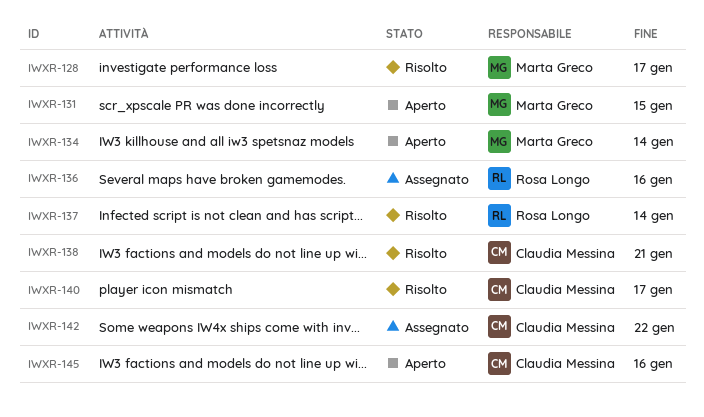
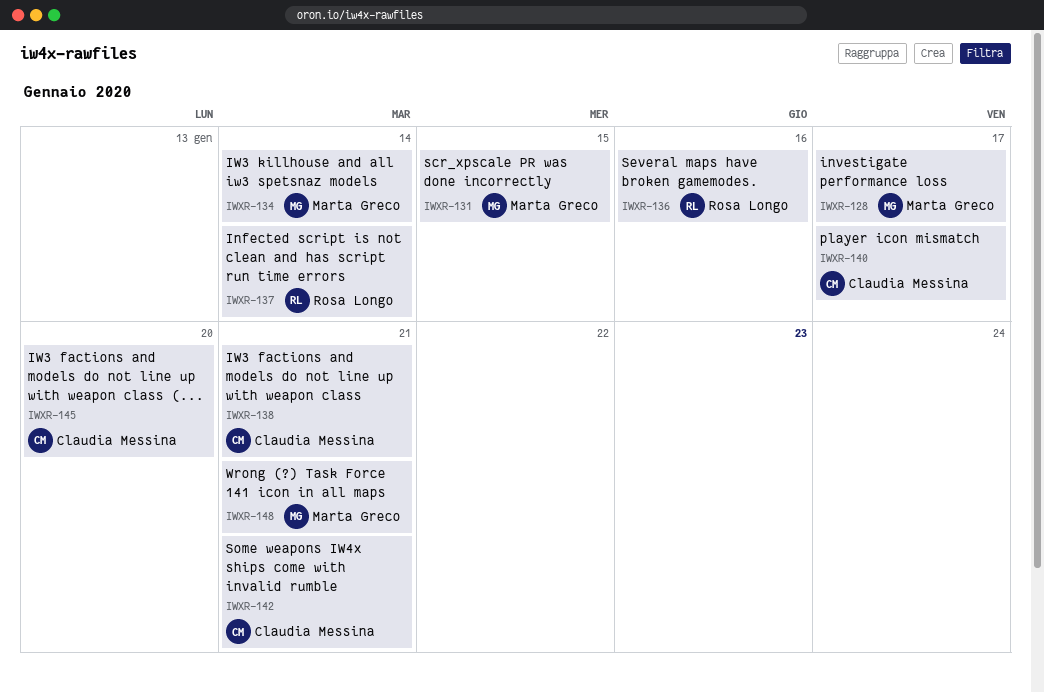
IWXR-142, due: Jan 22 -> Jan 21
IWXR-145, due: Jan 16 -> Jan 20
IWXR-148: none -> present

